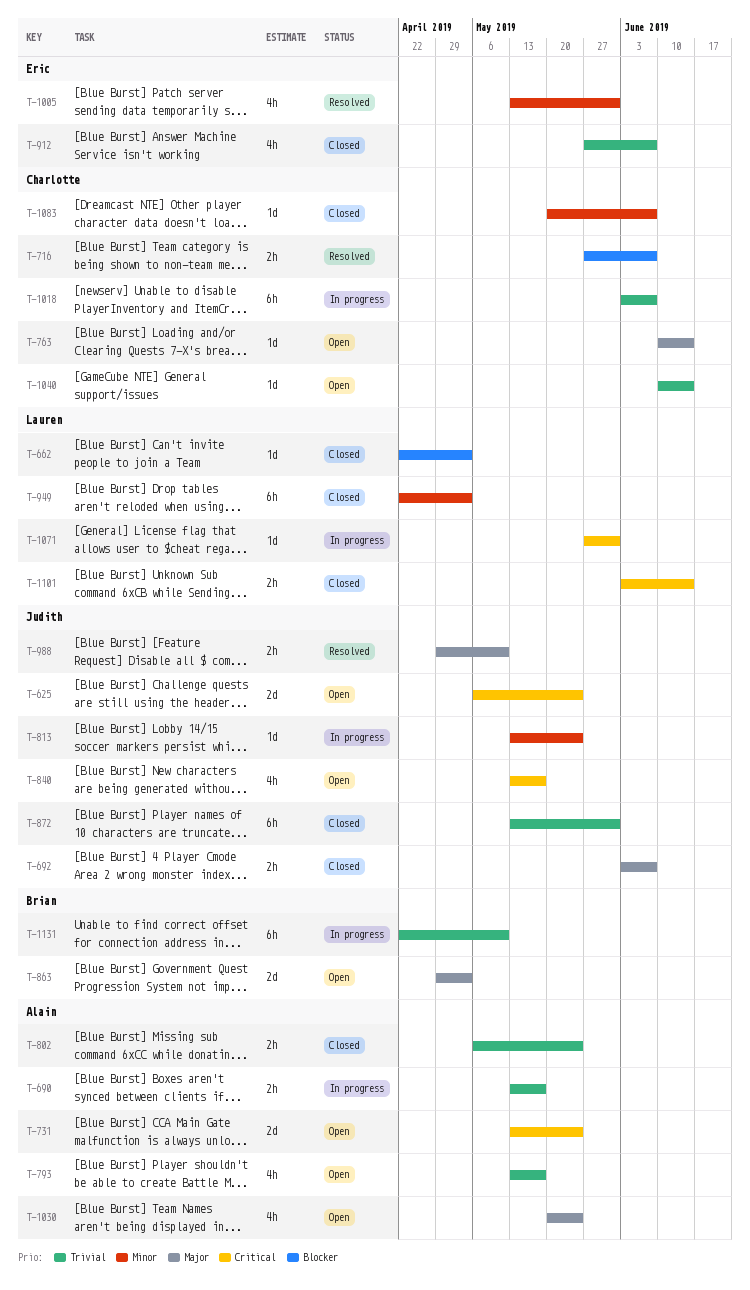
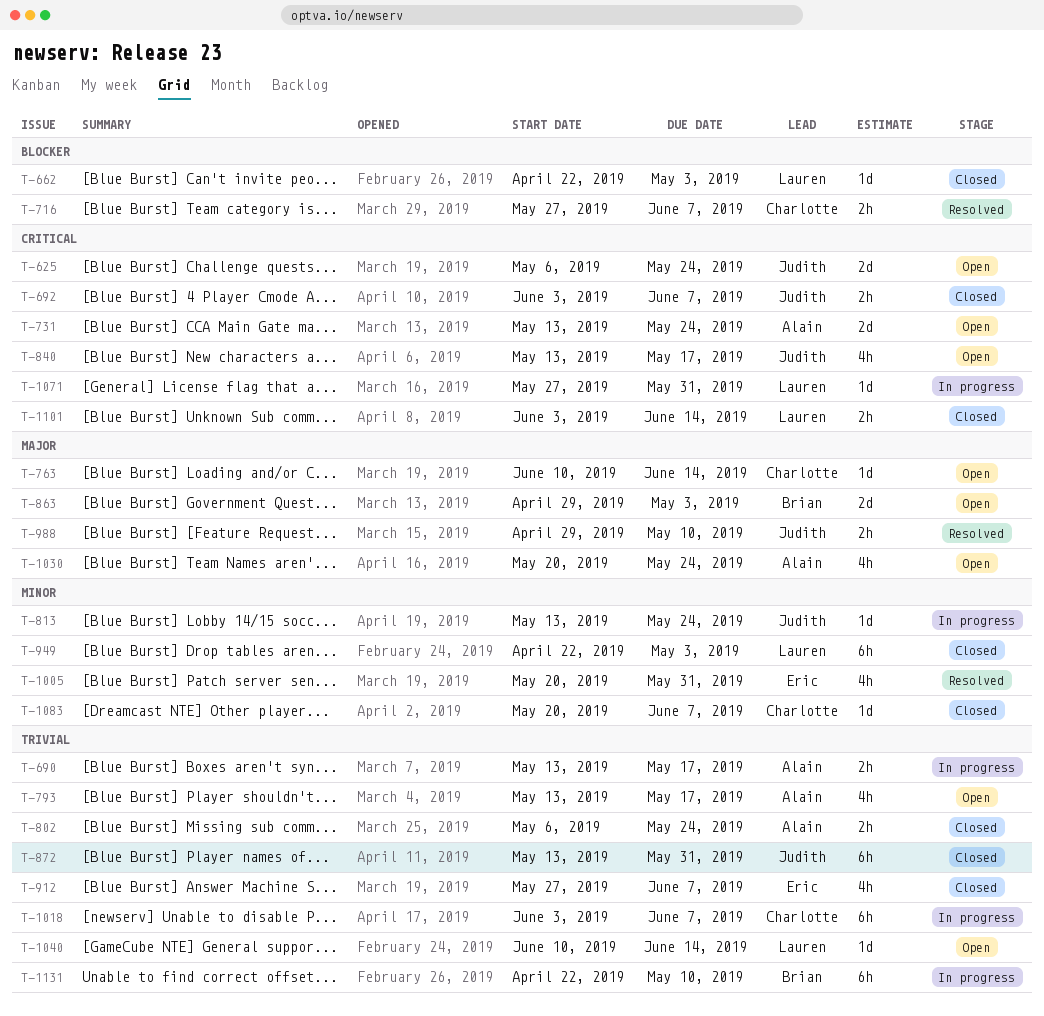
T-692, priority: Major -> Critical
T-1005, start: May 13 -> May 20
T-1040, owner: Charlotte -> Lauren

